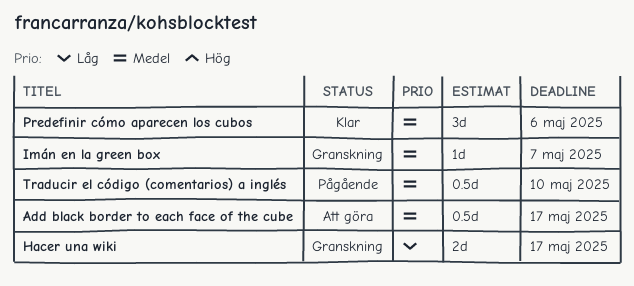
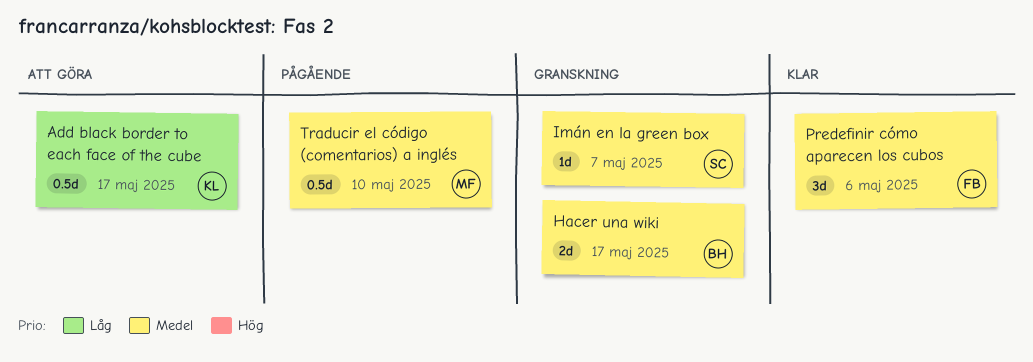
Add black border to each face of the cube, priority: Medel -> Låg
Hacer una wiki, priority: Låg -> Medel

